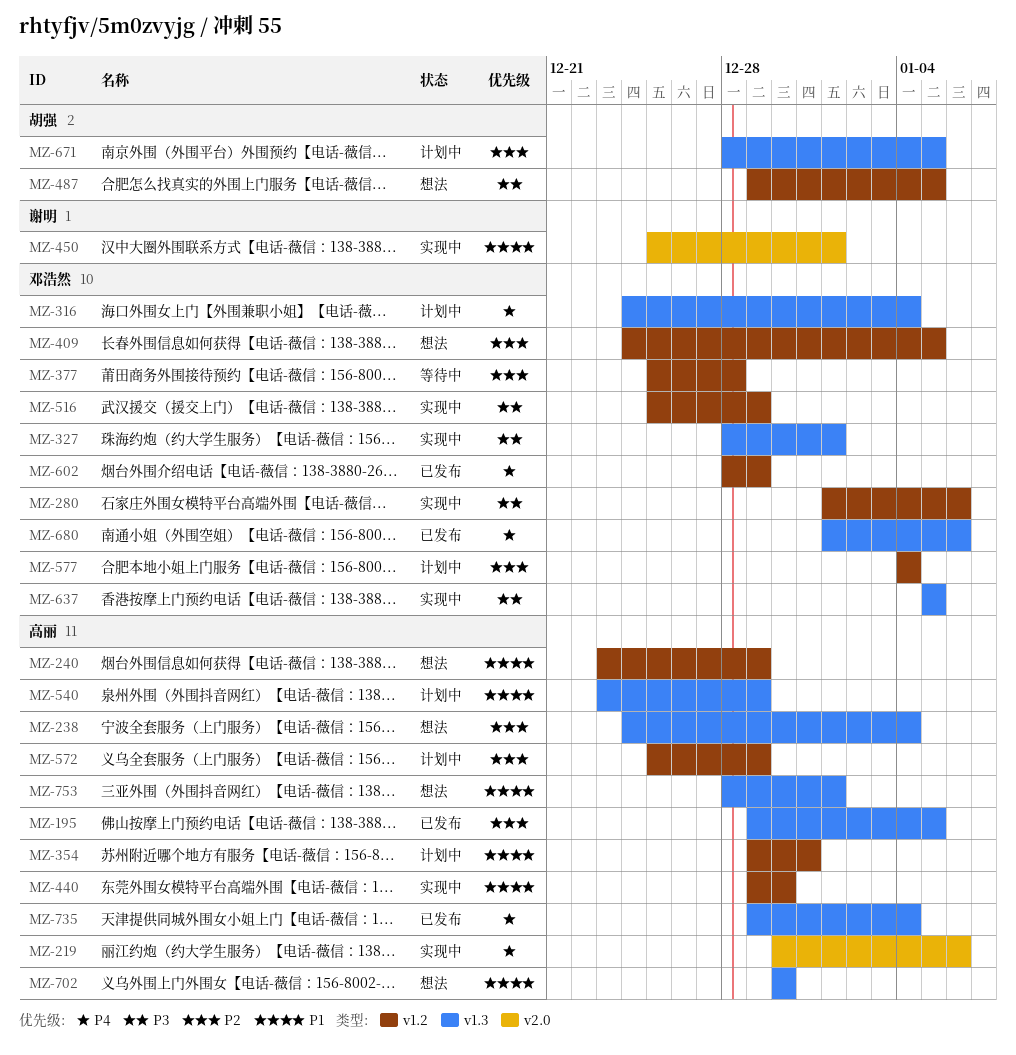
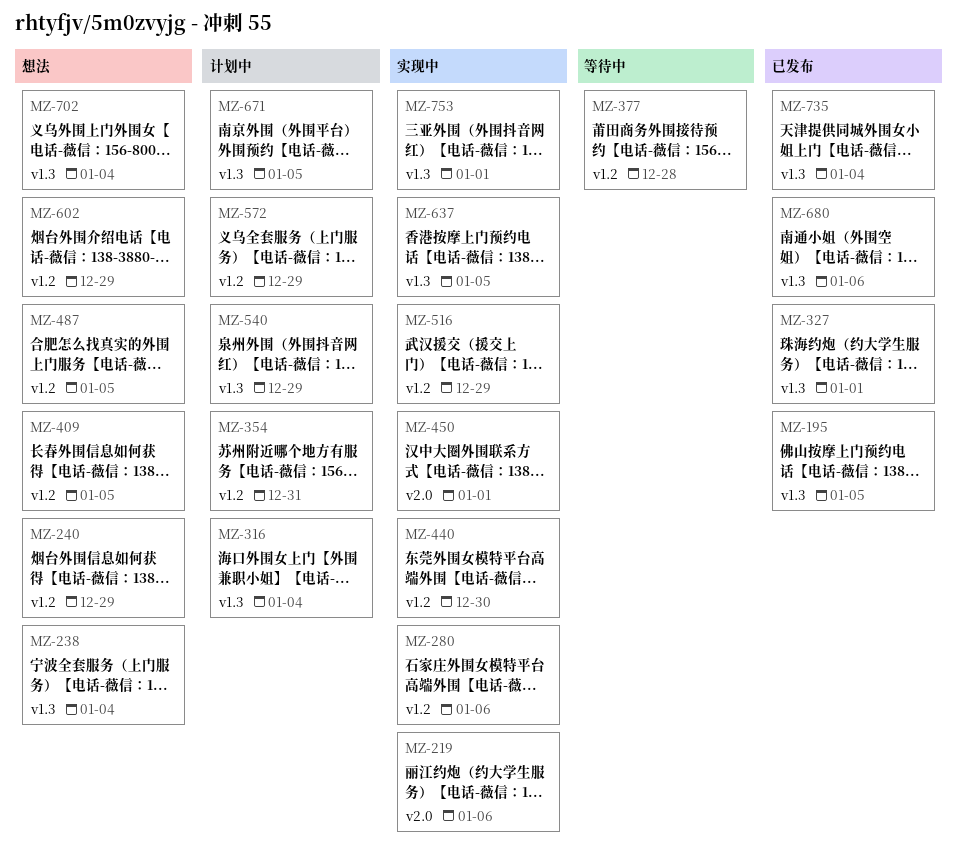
MZ-327, status: 实现中 -> 已发布
MZ-577: present -> none
MZ-602, status: 已发布 -> 想法
MZ-702, due: Dec 30 -> Jan 4
MZ-753, status: 想法 -> 实现中

